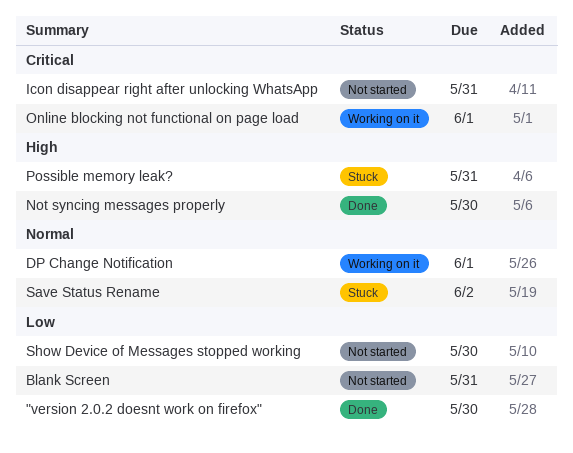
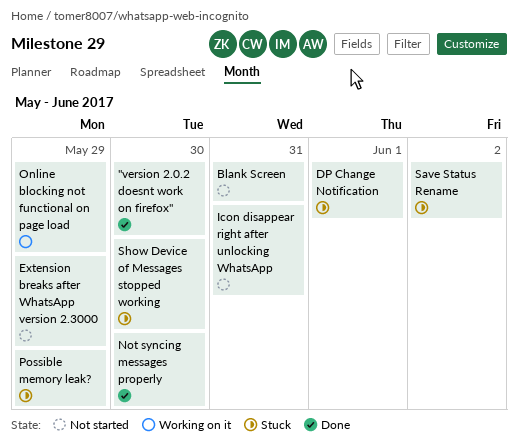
DP Change Notification, status: Working on it -> Stuck
Extension breaks after WhatsApp version 2.3000: none -> present
Online blocking not functional on page load, due: Jun 1 -> May 29
Possible memory leak?, due: May 31 -> May 29
Show Device of Messages stopped working, status: Not started -> Stuck

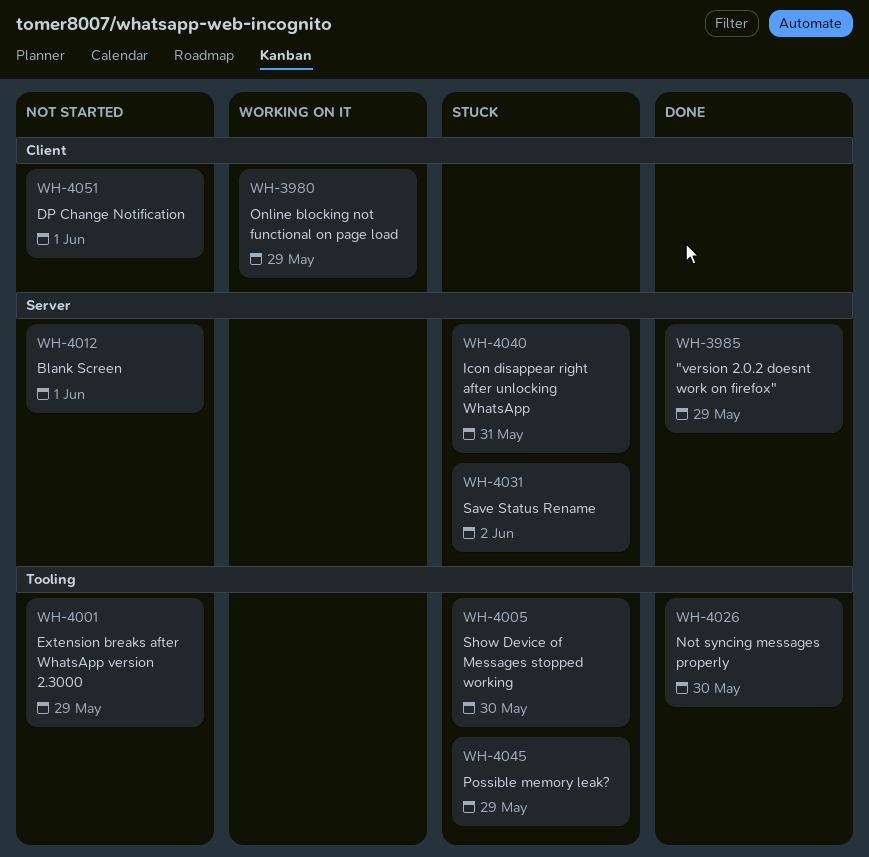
"version 2.0.2 doesnt work on firefox", due: May 30 -> May 29
Blank Screen, due: May 31 -> Jun 1
DP Change Notification, status: Stuck -> Not started
Icon disappear right after unlocking WhatsApp, status: Not started -> Stuck

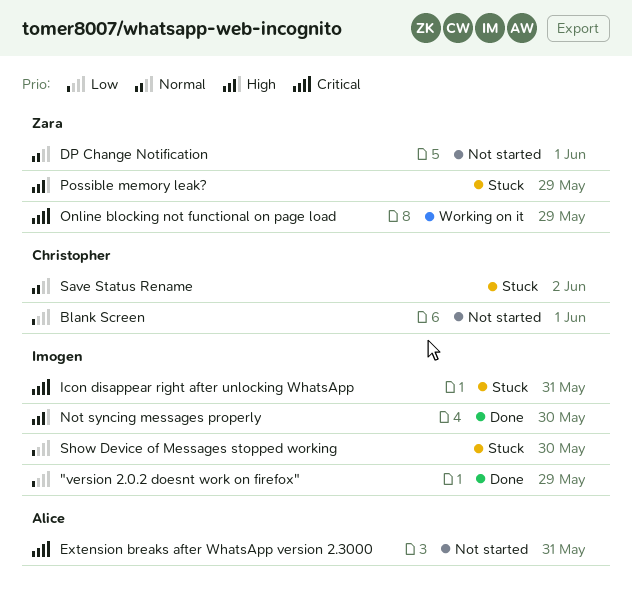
Extension breaks after WhatsApp version 2.3000, due: May 29 -> May 31

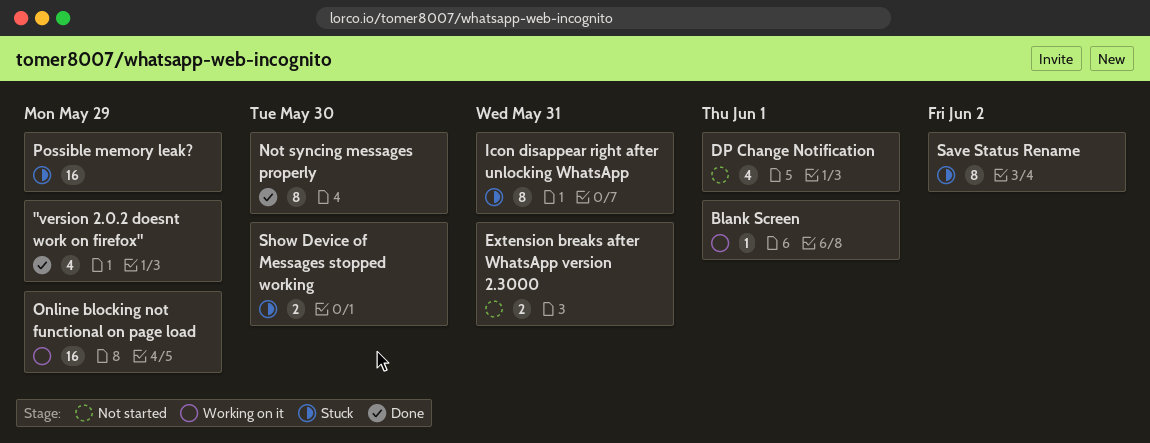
Blank Screen, status: Not started -> Working on it

